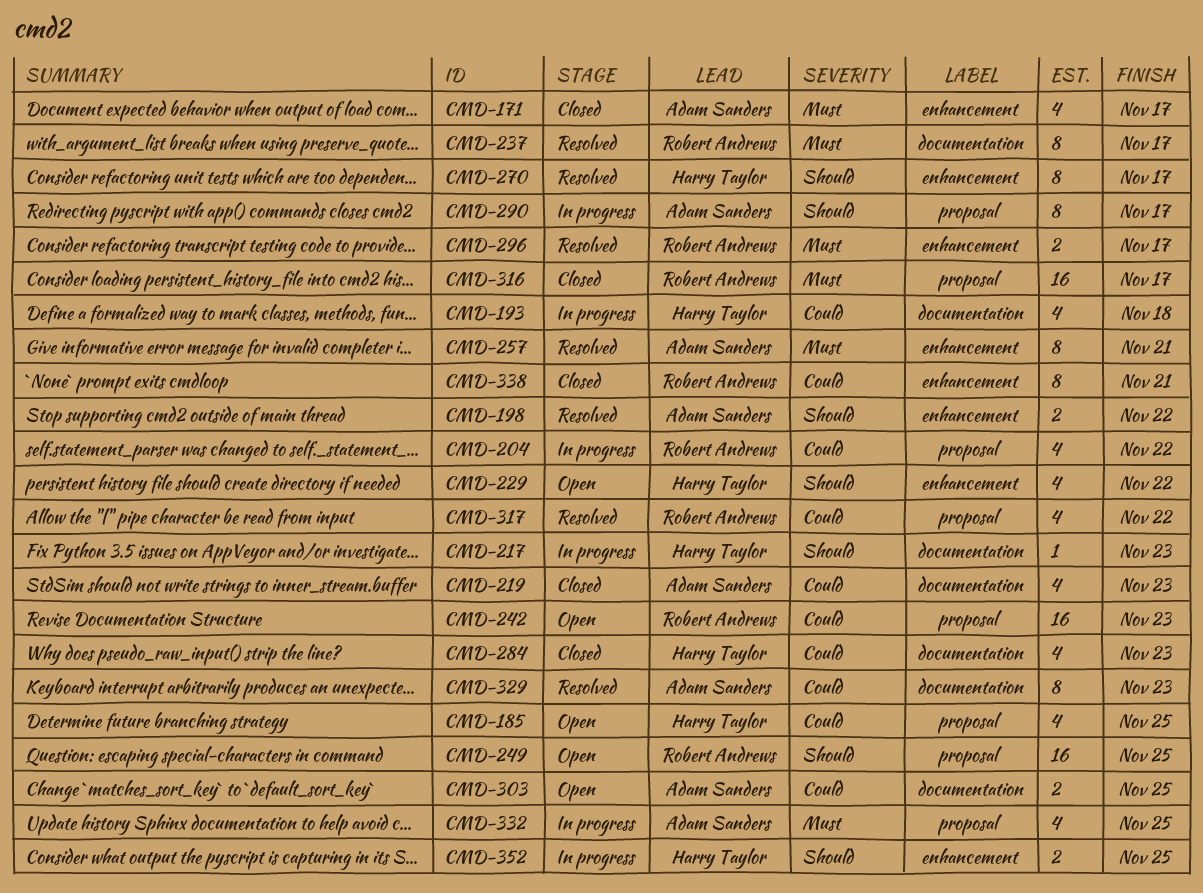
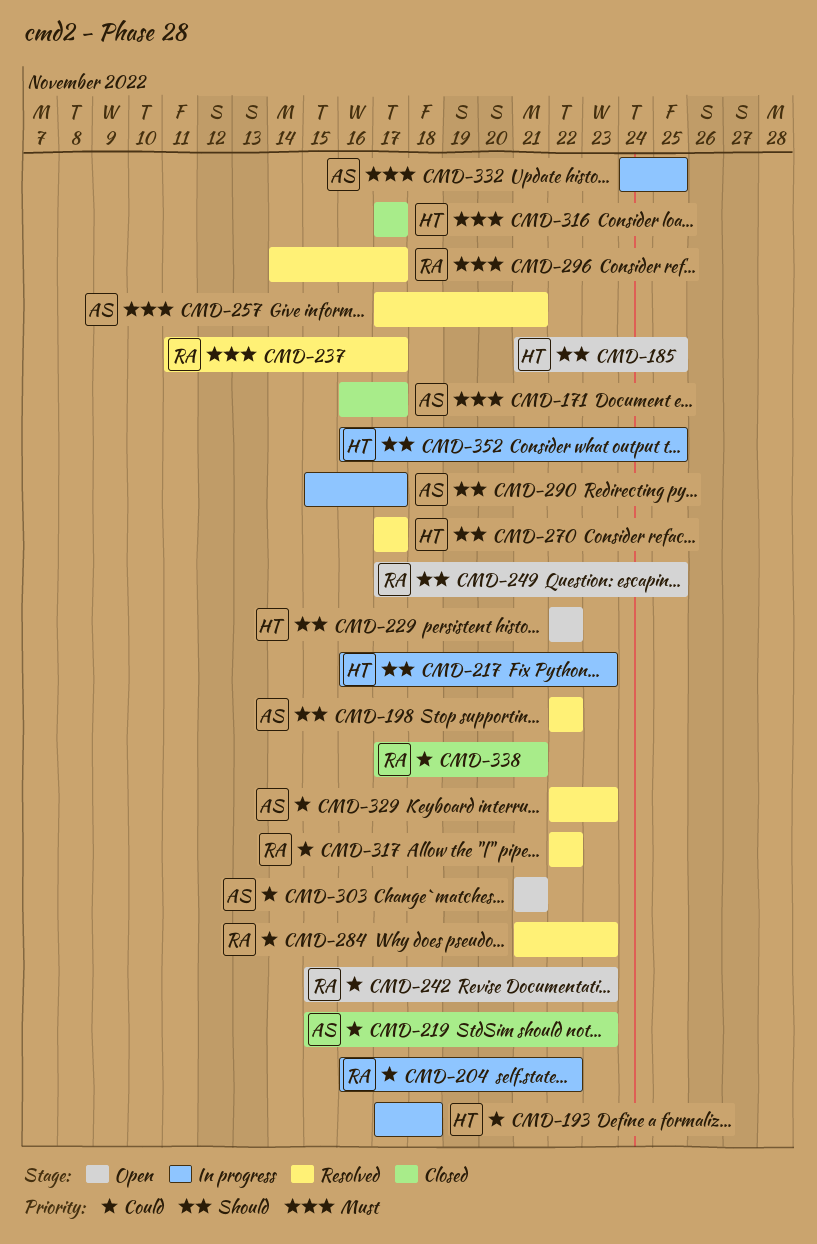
CMD-185, priority: Could -> Should
CMD-284, status: Closed -> Resolved
CMD-284, owner: Harry Taylor -> Robert Andrews
CMD-303, due: Nov 25 -> Nov 21
CMD-316, owner: Robert Andrews -> Harry Taylor

